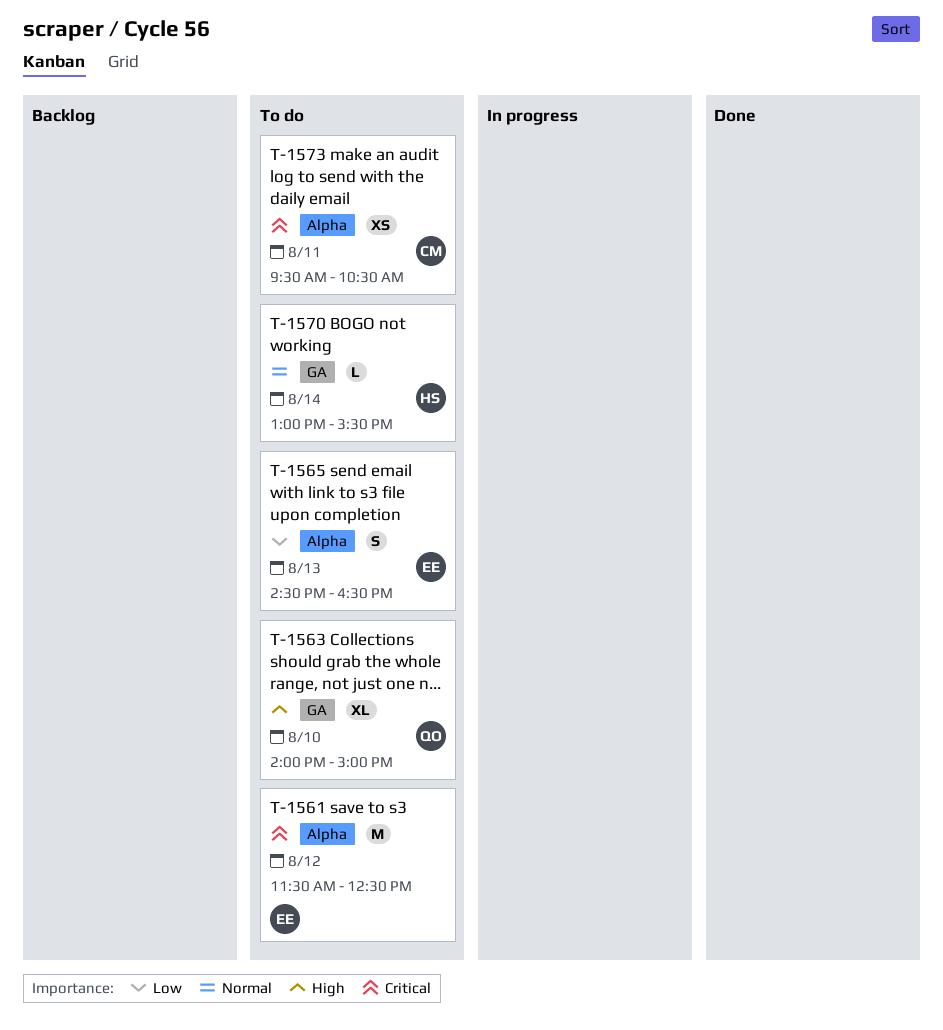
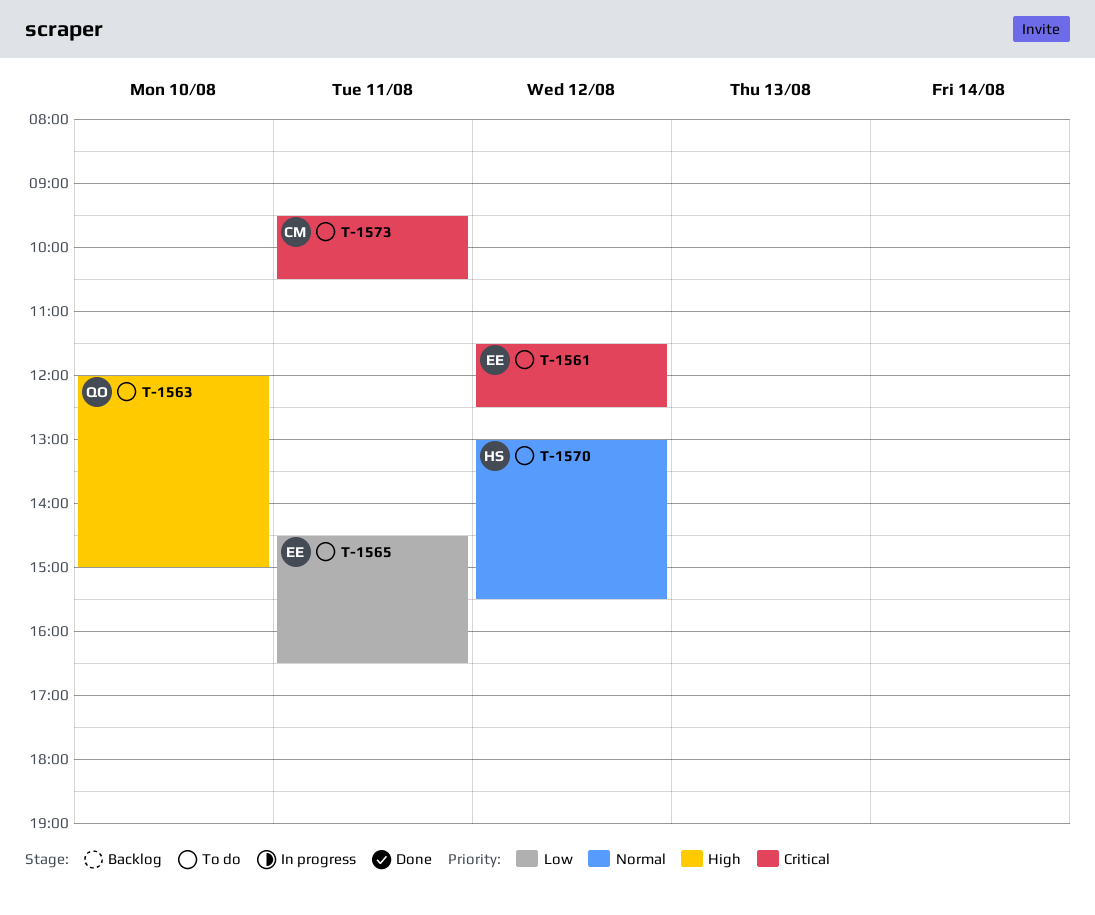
T-1563, begins: 14:00 -> 12:00
T-1565, day: Aug 13 -> Aug 11
T-1570, day: Aug 14 -> Aug 12

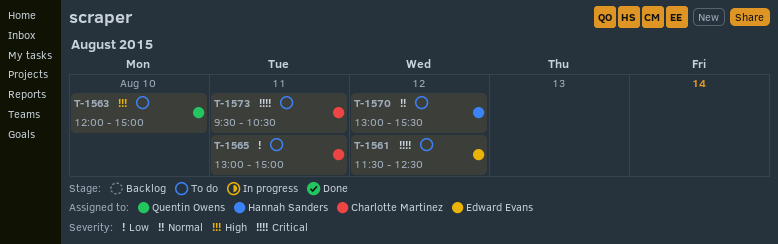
T-1565, owner: Edward Evans -> Charlotte Martinez
T-1565, begins: 14:30 -> 13:00
T-1565, ends: 16:30 -> 15:00

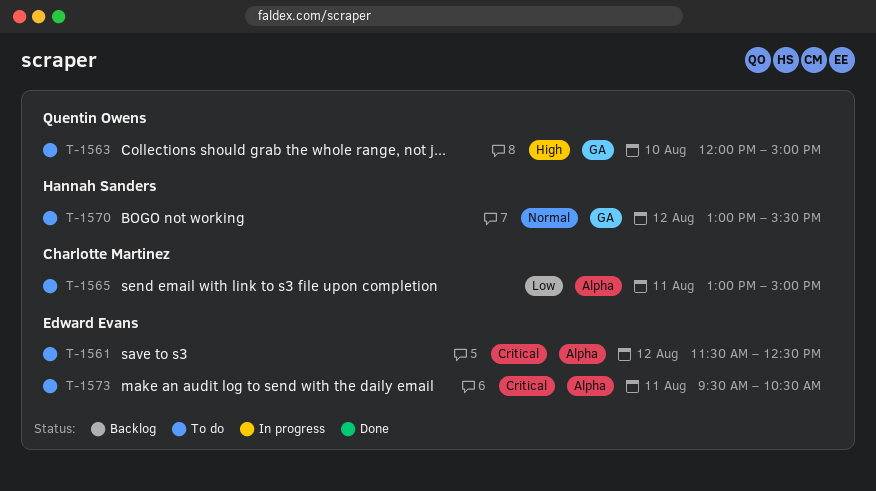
T-1573, owner: Charlotte Martinez -> Edward Evans

